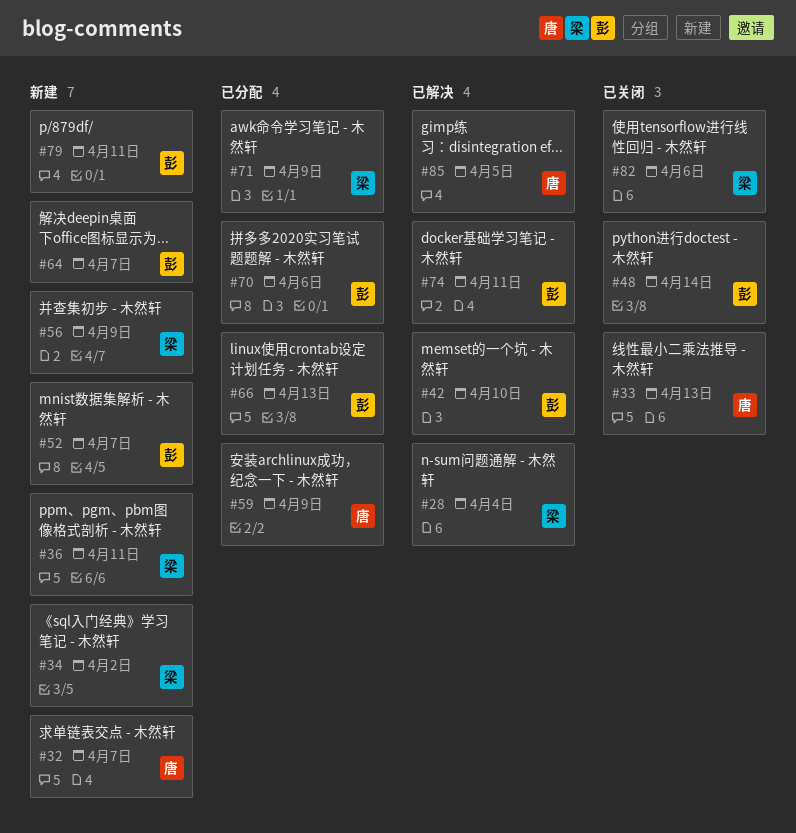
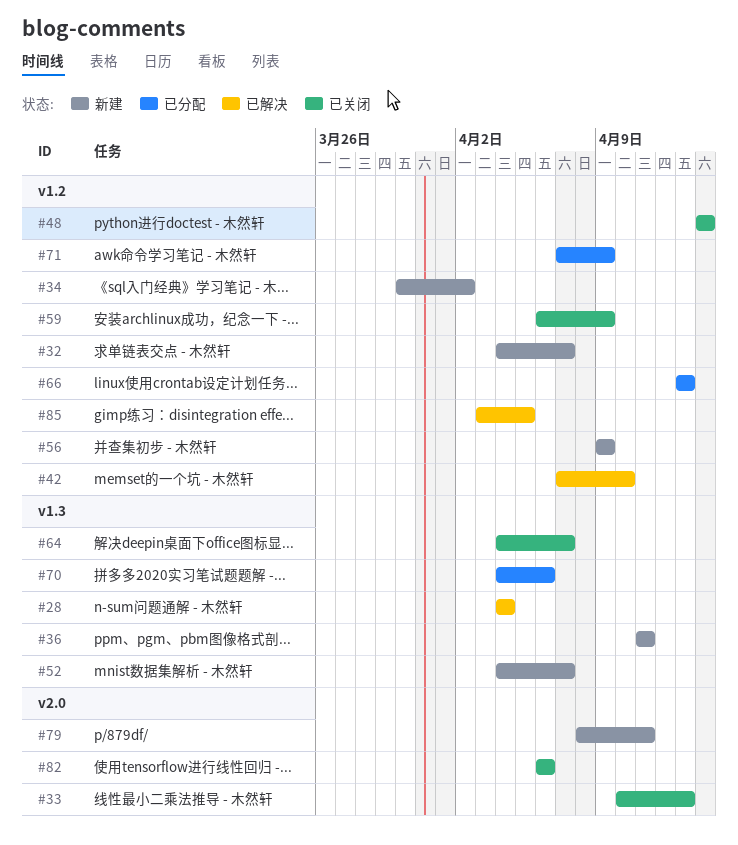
#59, status: 已分配 -> 已关闭
#64, status: 新建 -> 已关闭
#74: present -> none

